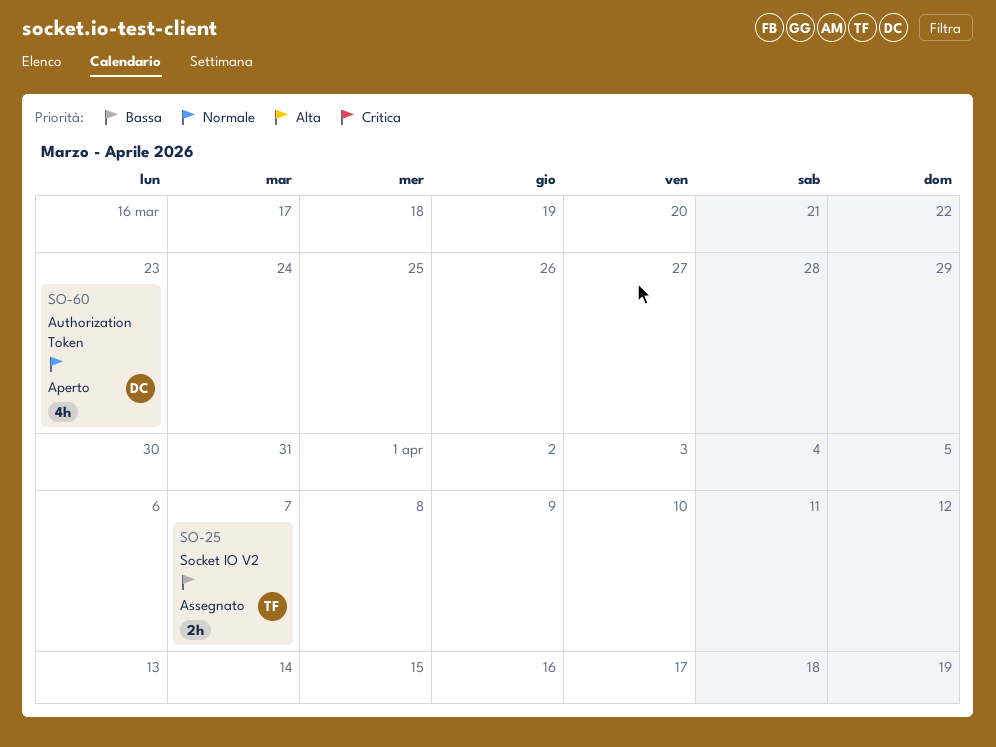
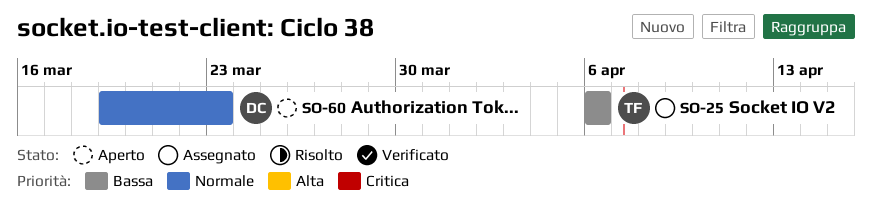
SO-25, due: Apr 7 -> Apr 6

